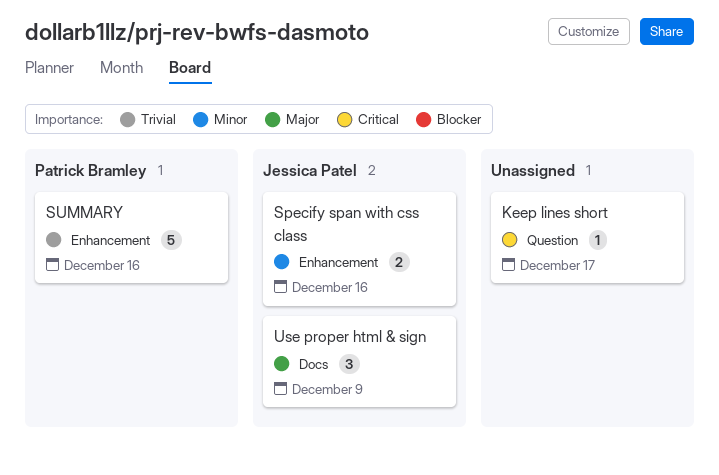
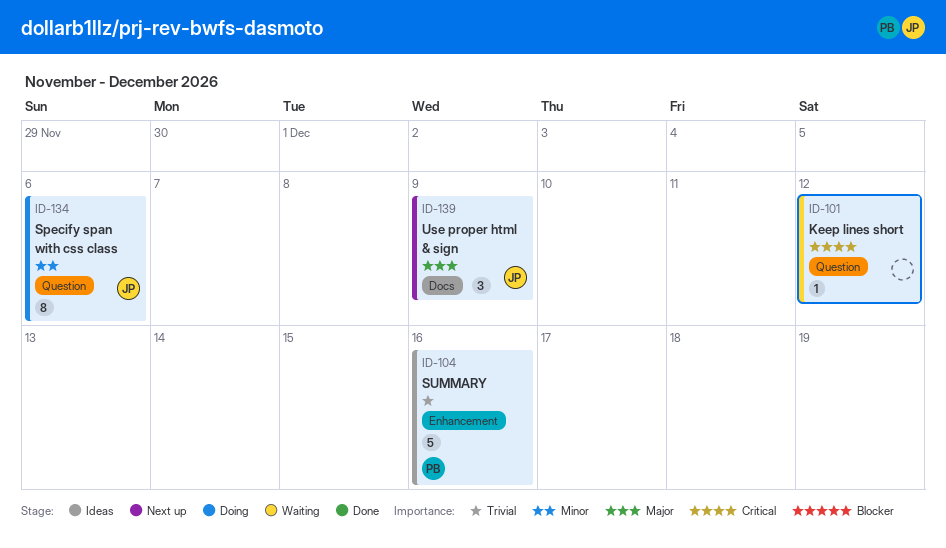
Keep lines short, due: Dec 17 -> Dec 12
Specify span with css class, label: Enhancement -> Question
Specify span with css class, estimate: 2 -> 8
Specify span with css class, due: Dec 16 -> Dec 6

